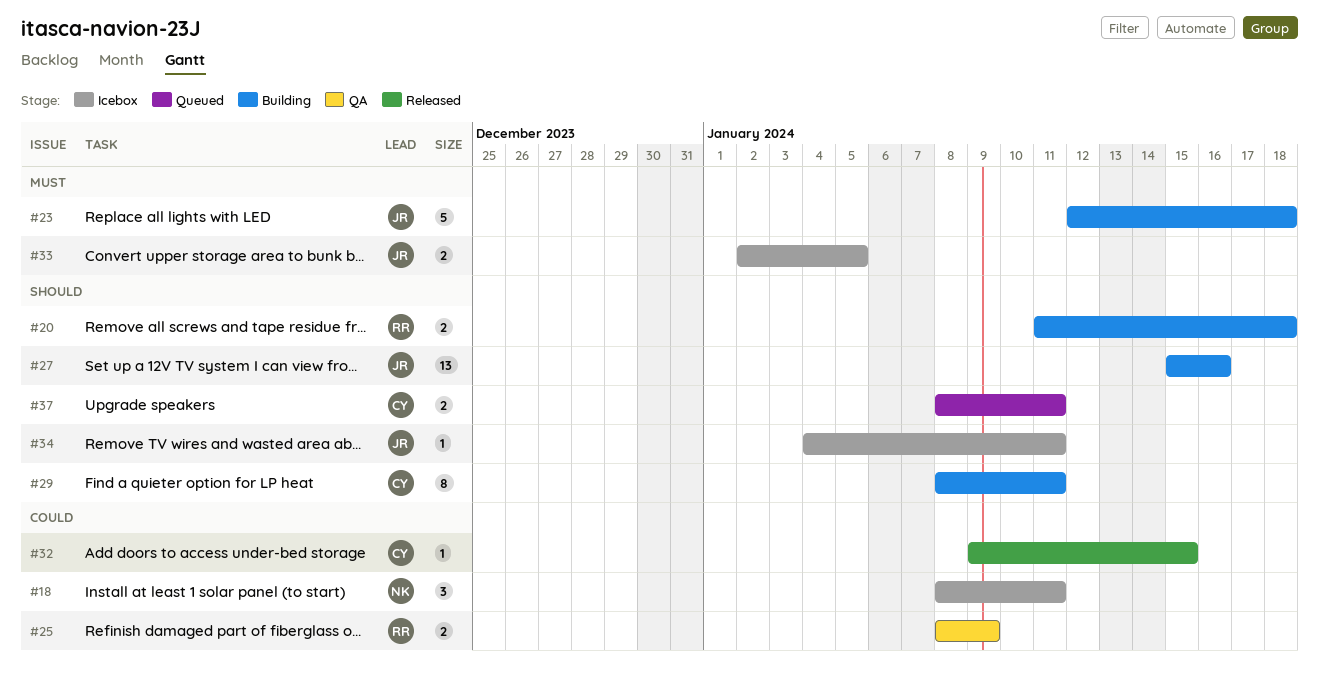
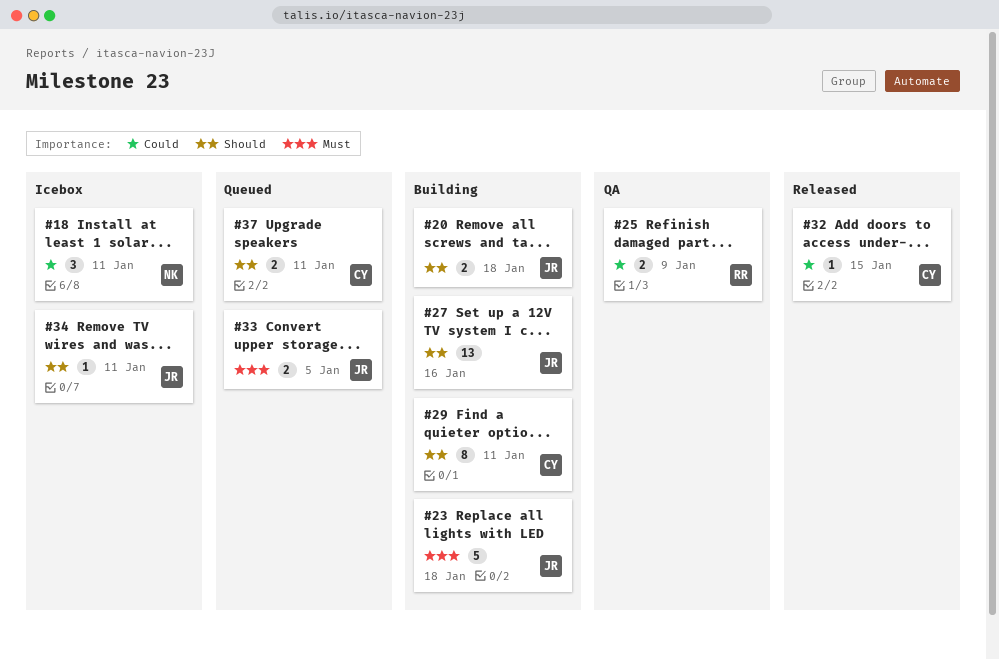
#20, owner: RR -> JR
#33, status: Icebox -> Queued

